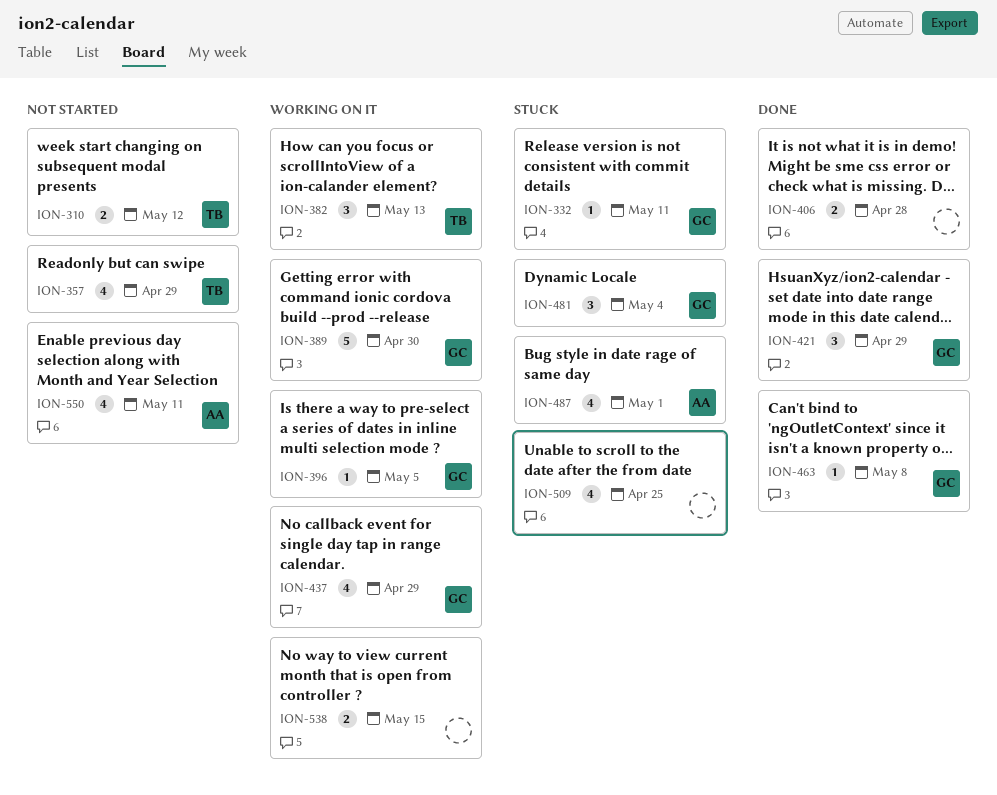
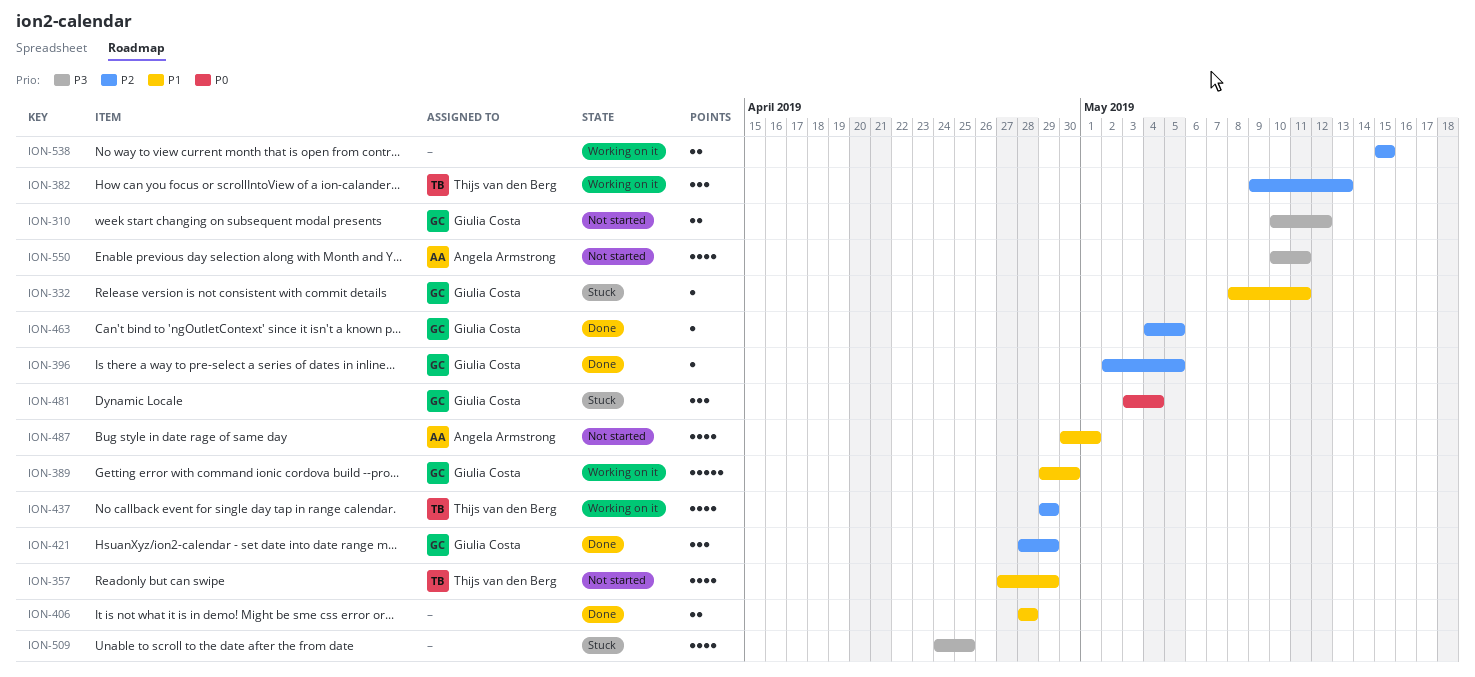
ION-310, owner: Thijs van den Berg -> Giulia Costa
ION-396, status: Working on it -> Done
ION-437, owner: Giulia Costa -> Thijs van den Berg
ION-463, due: May 8 -> May 5
ION-487, status: Stuck -> Not started

